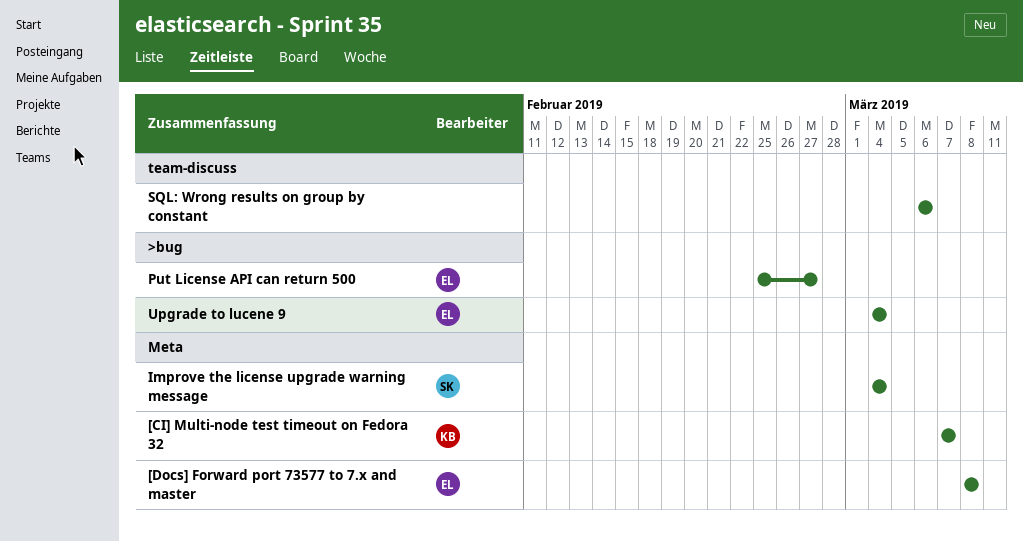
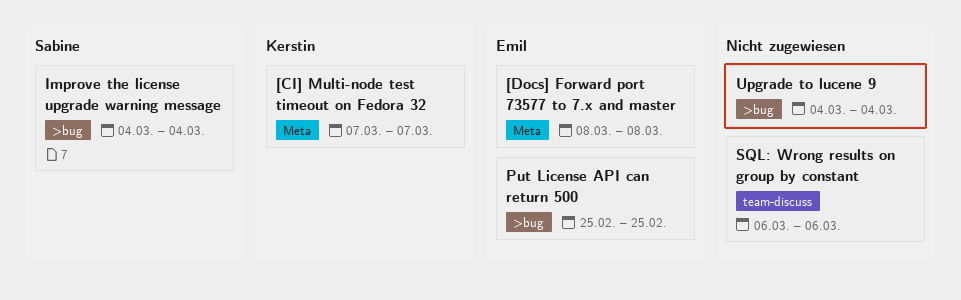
Improve the license upgrade warning message, label: Meta -> >bug
Put License API can return 500, due: Feb 27 -> Feb 25
Upgrade to lucene 9, owner: Emil -> none

